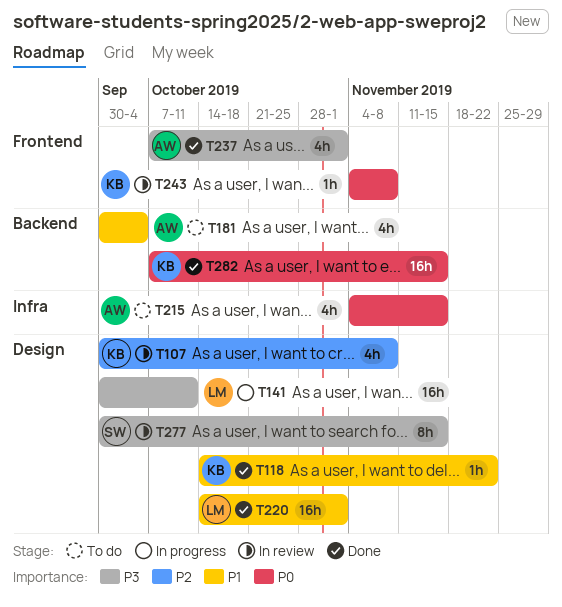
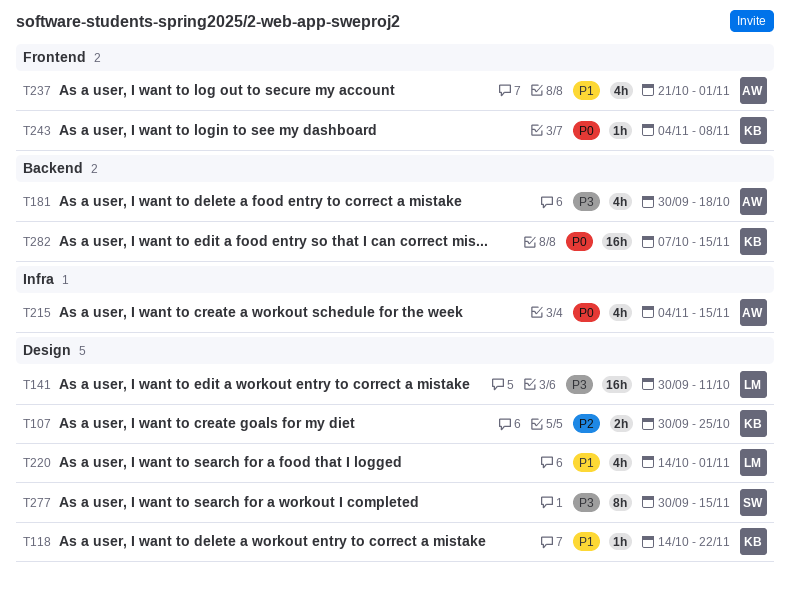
T107, estimate: 4h -> 2h
T107, due: Nov 8 -> Oct 25
T181, priority: P1 -> P3
T181, due: Oct 4 -> Oct 18
T220, estimate: 16h -> 4h
T237, priority: P3 -> P1
T237, start: Oct 7 -> Oct 21

